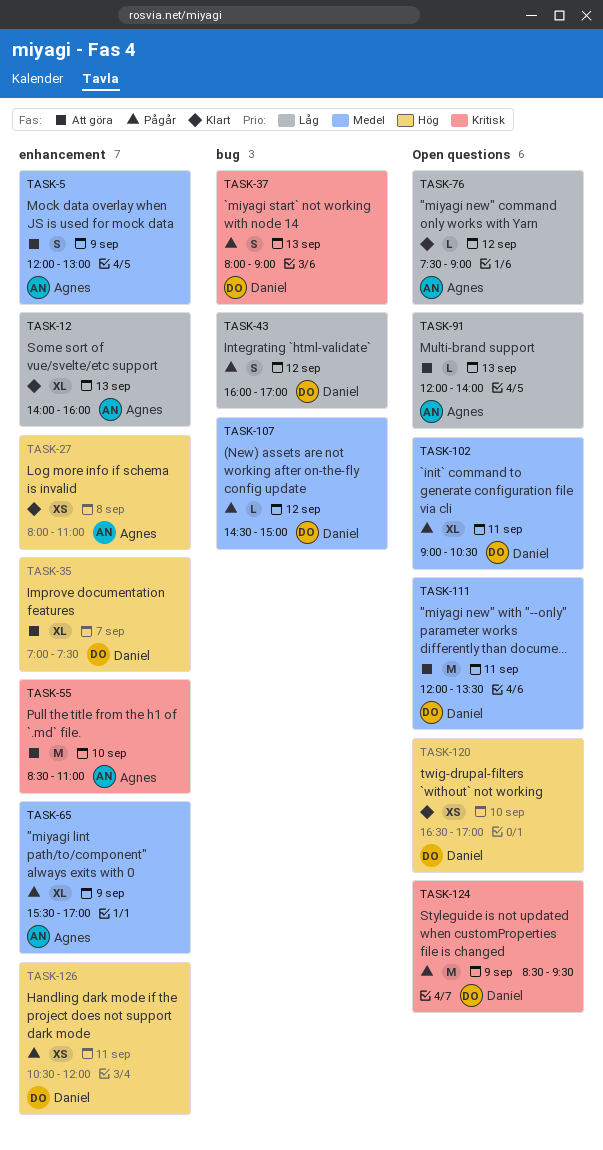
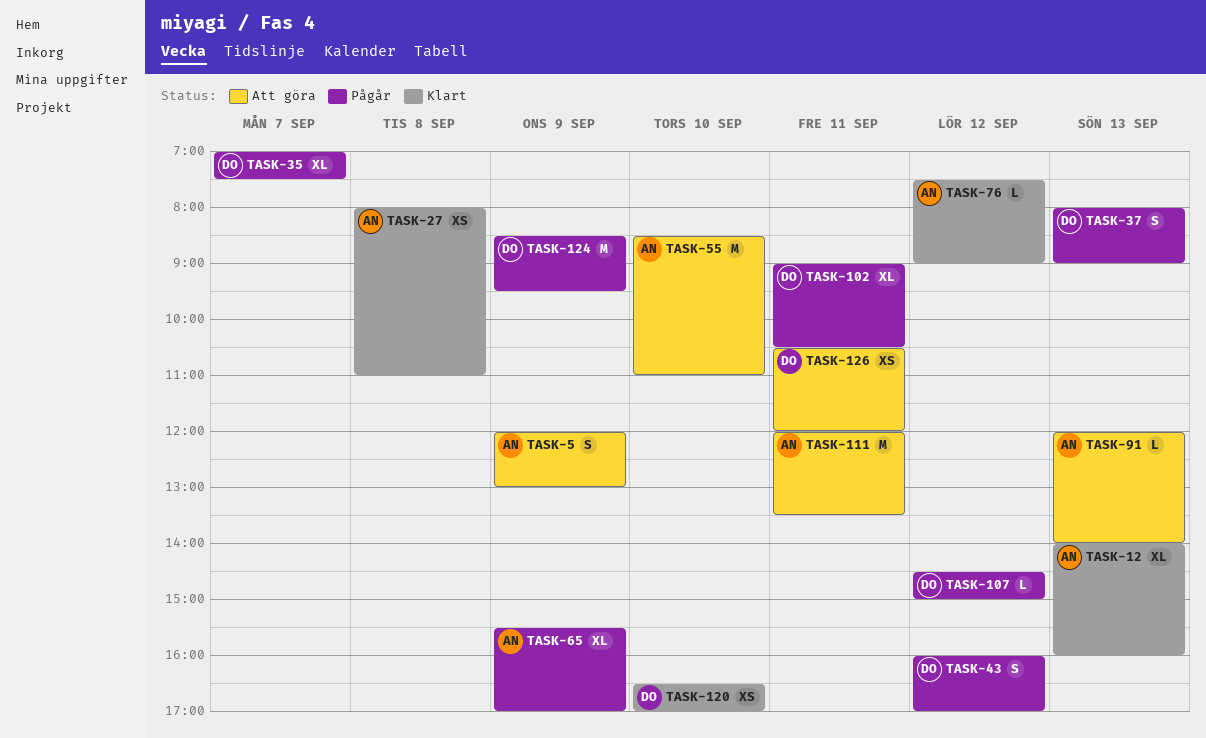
TASK-35, status: Att göra -> Pågår
TASK-111, owner: Daniel -> Agnes
TASK-126, status: Pågår -> Att göra

